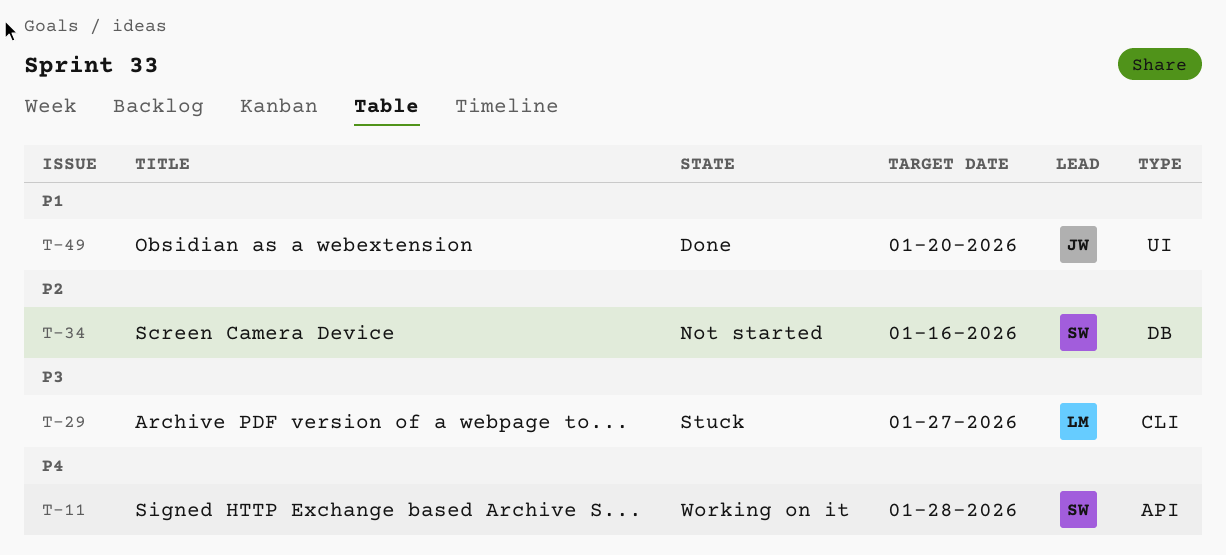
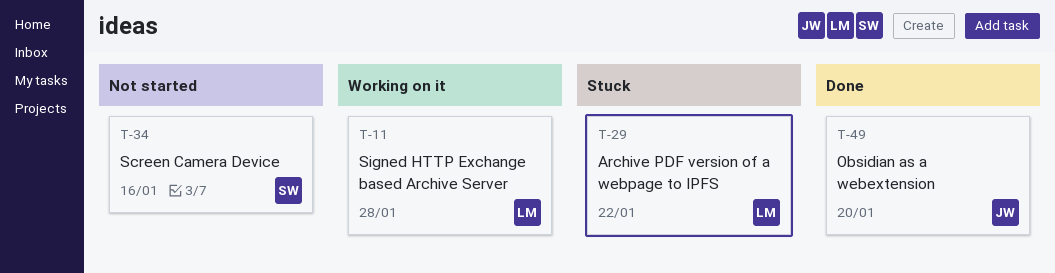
T-11, owner: SW -> LM
T-29, due: Jan 27 -> Jan 22

